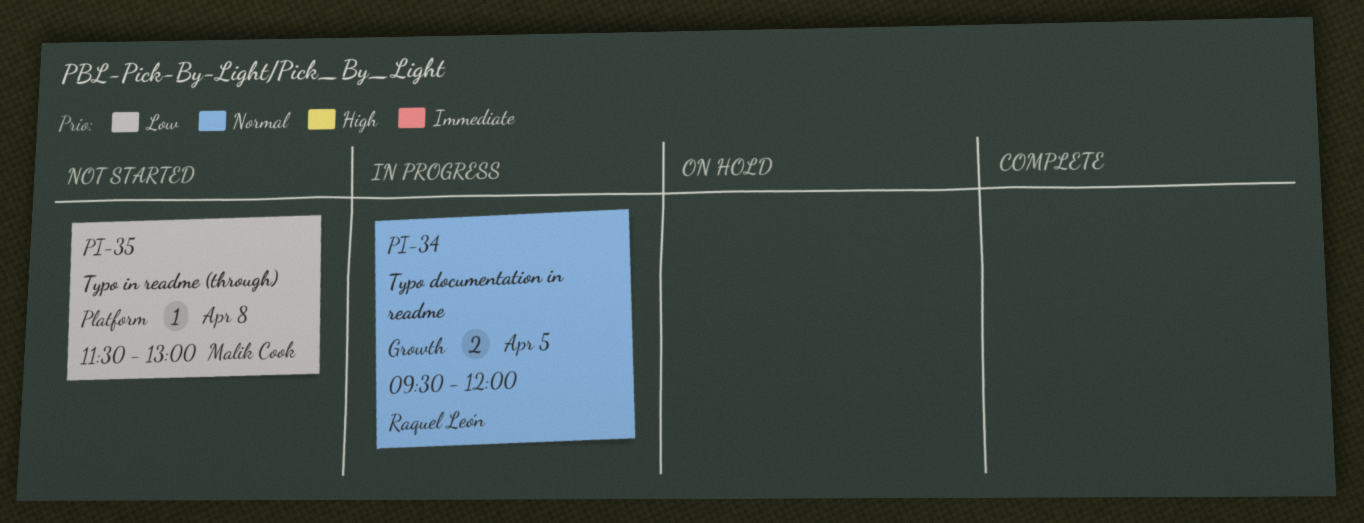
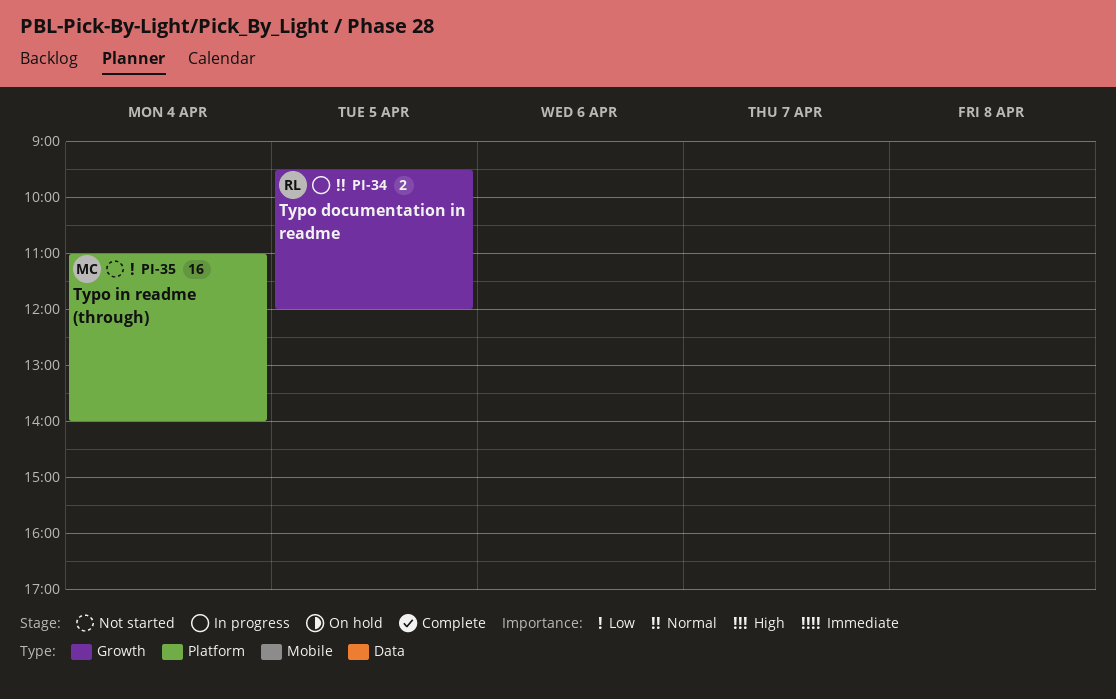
PI-35, estimate: 1 -> 16
PI-35, day: Apr 8 -> Apr 4
PI-35, begins: 11:30 -> 11:00
PI-35, ends: 13:00 -> 14:00

